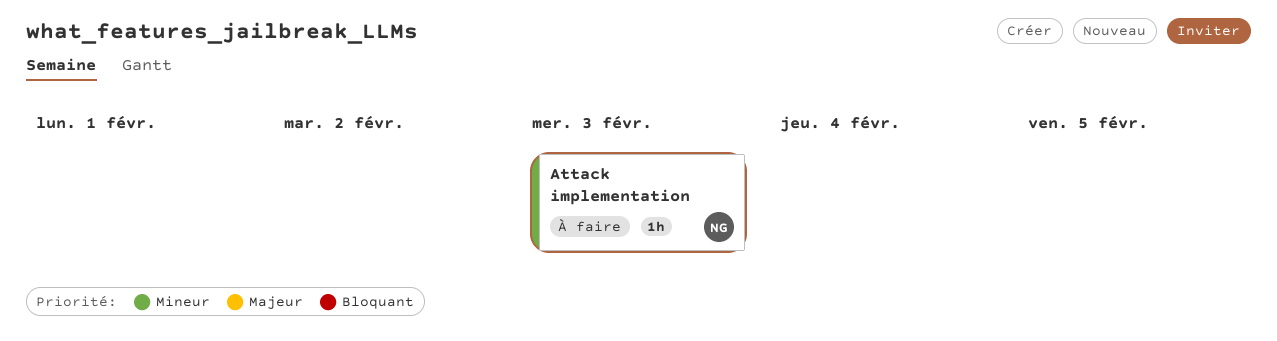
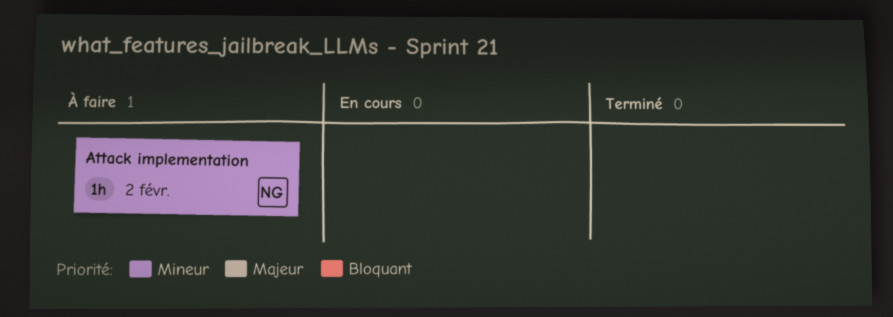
Attack implementation, due: Feb 3 -> Feb 2

